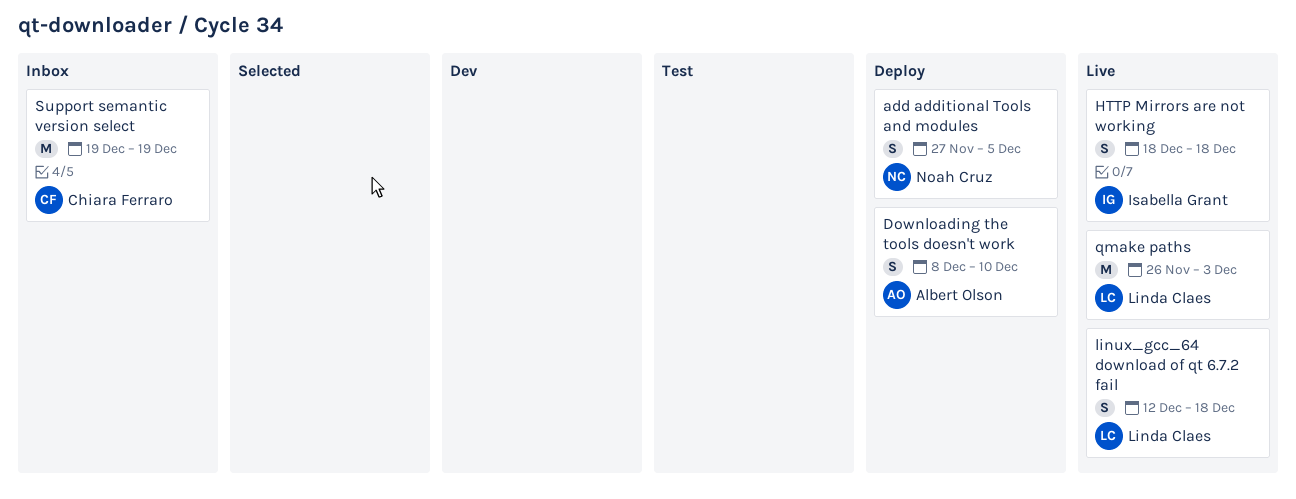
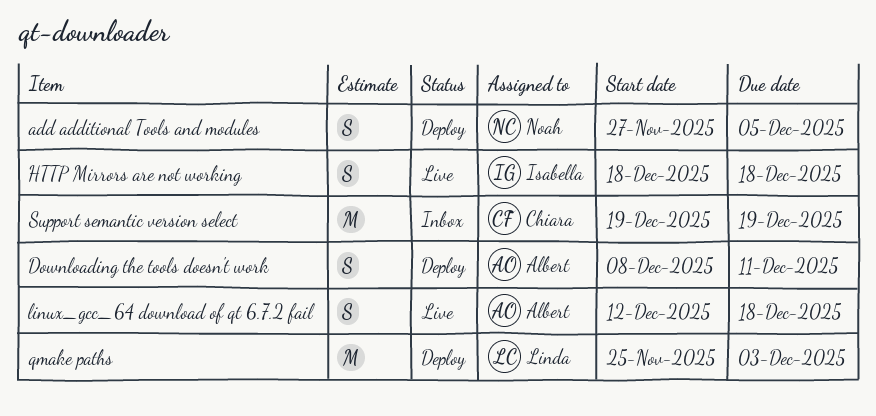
Downloading the tools doesn't work, due: Dec 10 -> Dec 11
linux_gcc_64 download of qt 6.7.2 fail, owner: Linda Claes -> Albert Olson
qmake paths, status: Live -> Deploy
qmake paths, start: Nov 26 -> Nov 25

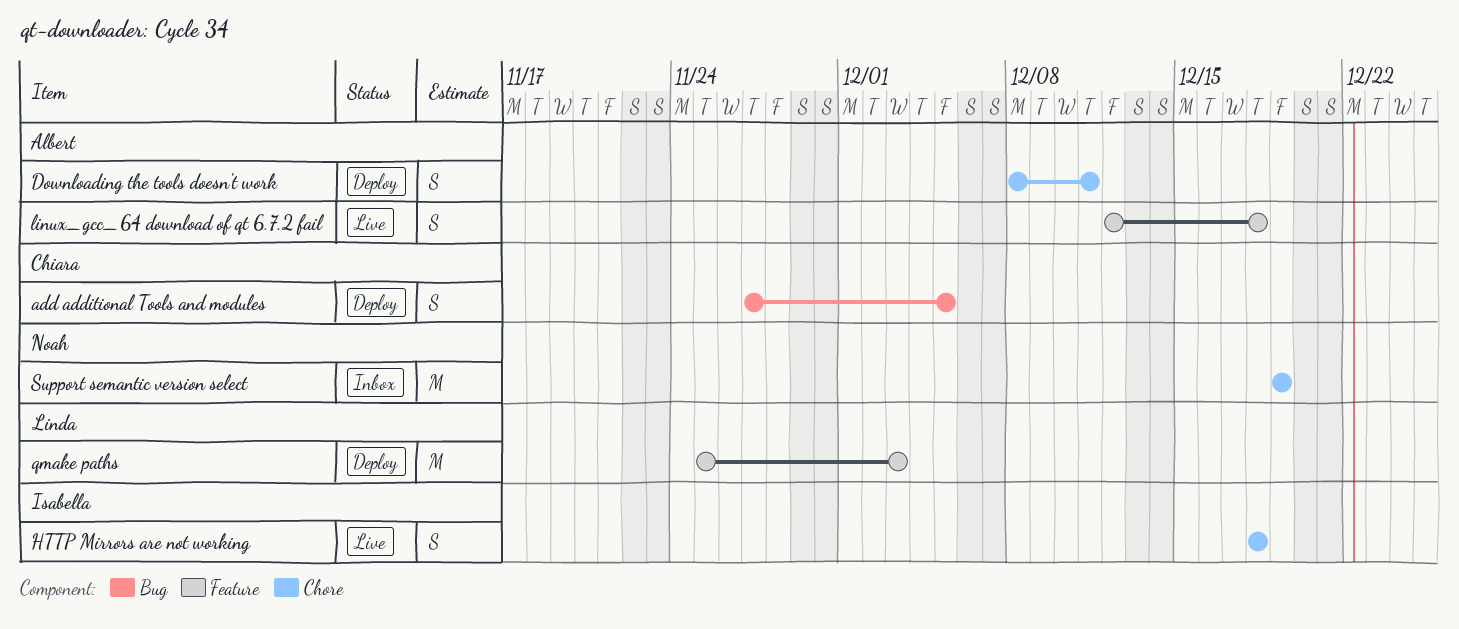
add additional Tools and modules, owner: Noah -> Chiara
Support semantic version select, owner: Chiara -> Noah

